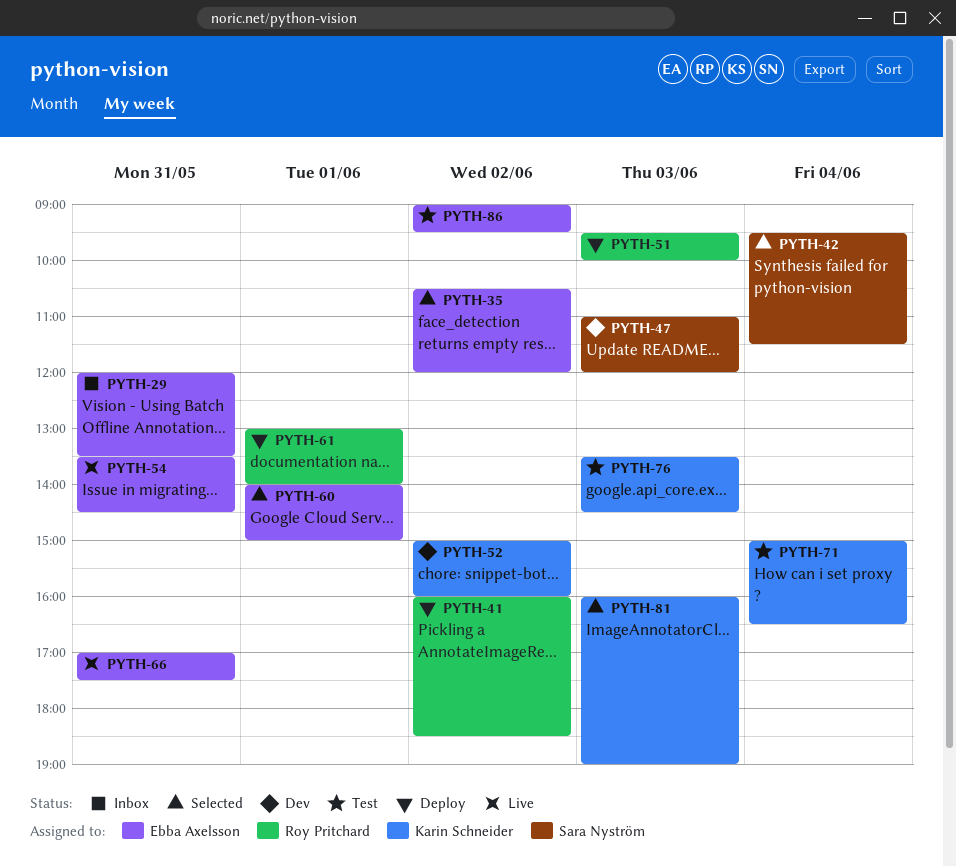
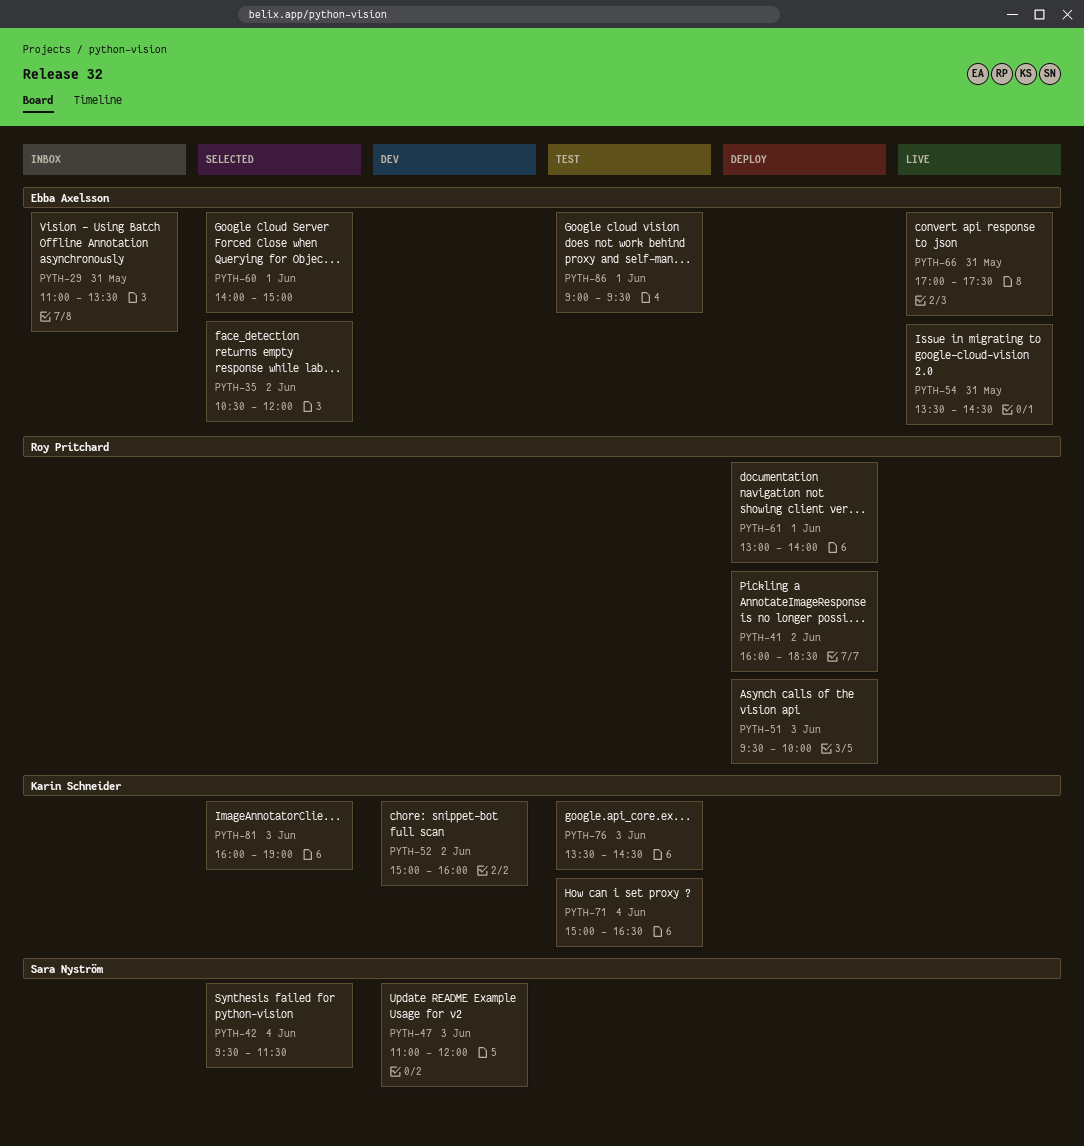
PYTH-29, begins: 12:00 -> 11:00
PYTH-86, day: Jun 2 -> Jun 1

